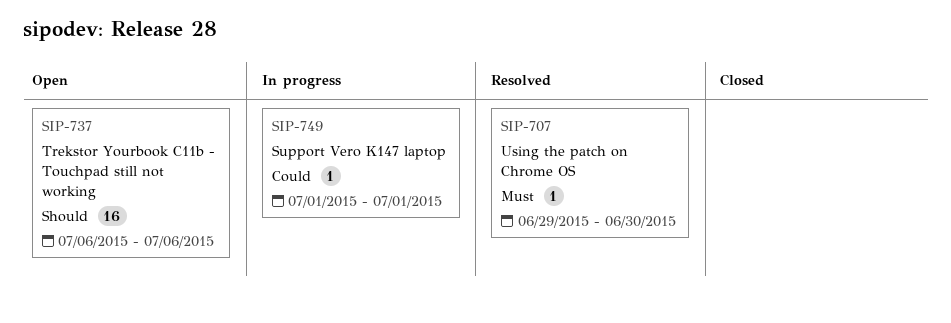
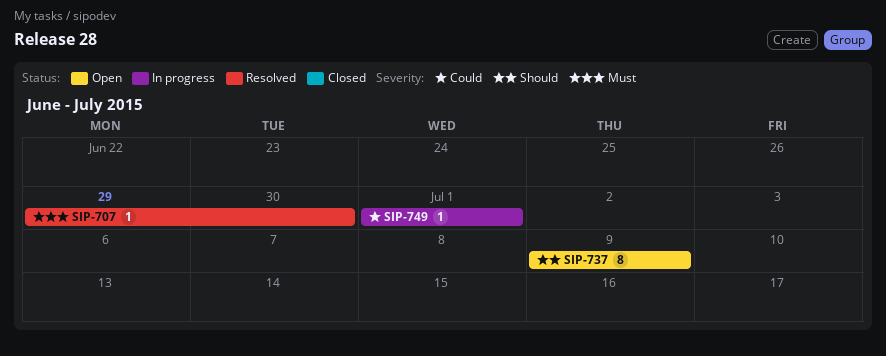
SIP-737, estimate: 16 -> 8
SIP-737, start: Jul 6 -> Jul 9
SIP-737, due: Jul 6 -> Jul 9

